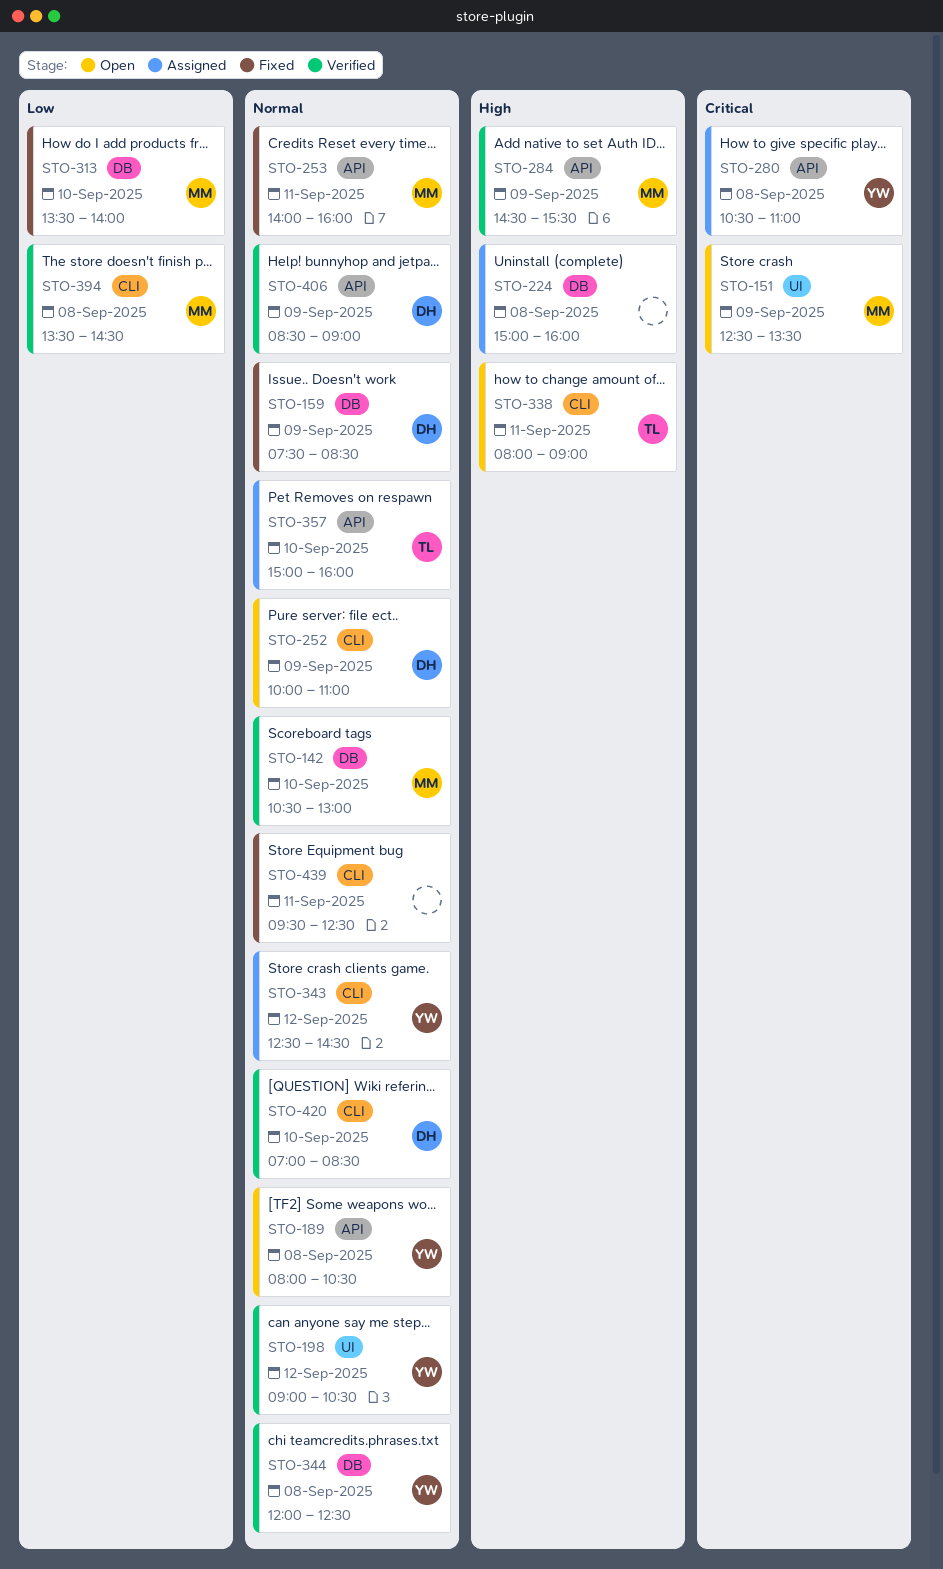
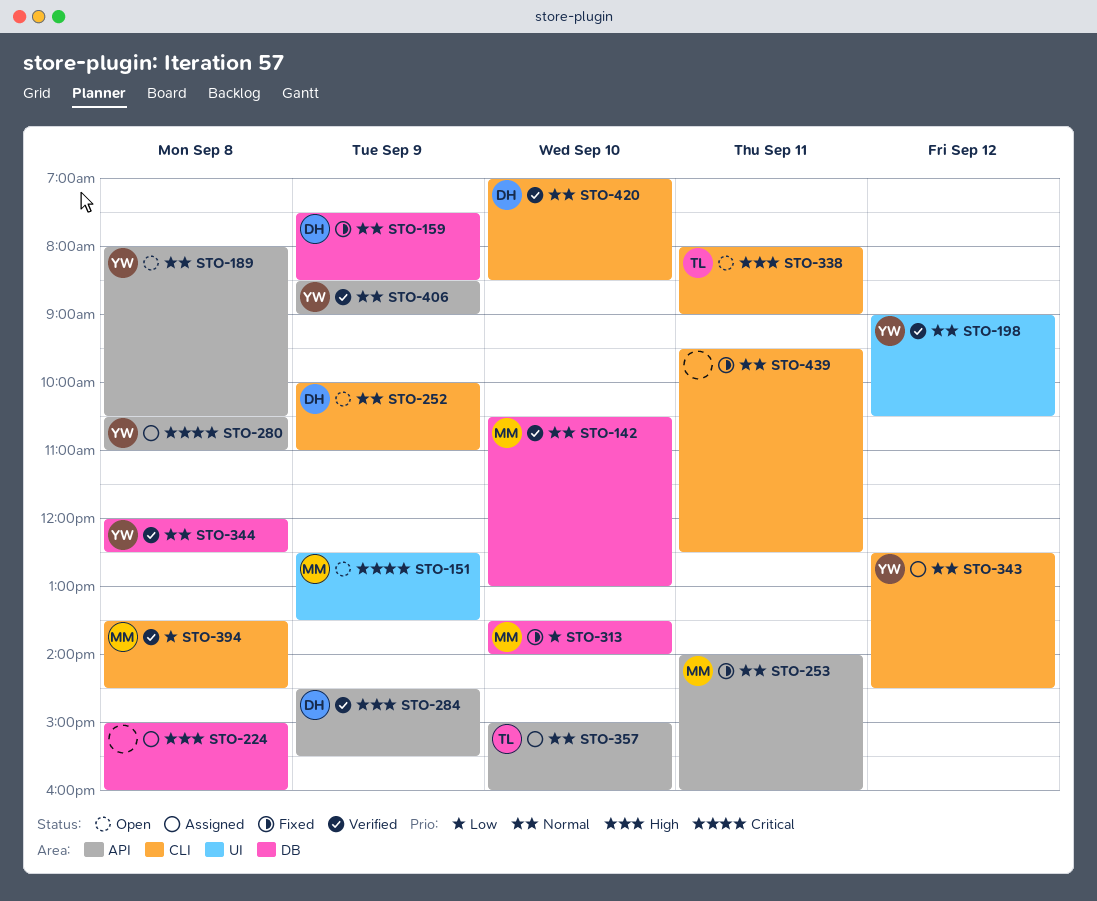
STO-284, owner: MM -> DH
STO-406, owner: DH -> YW

